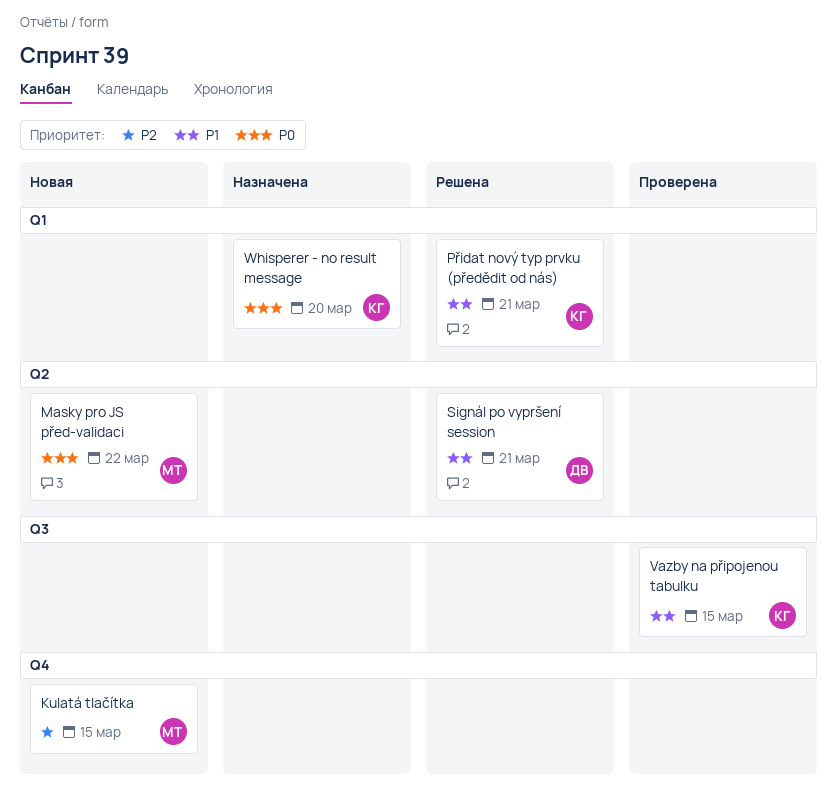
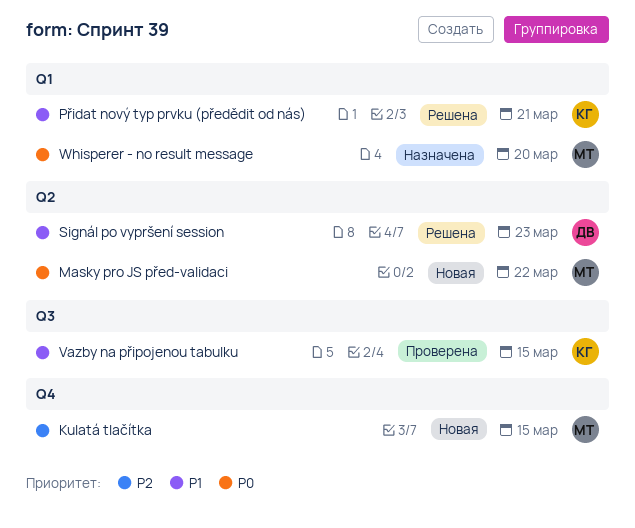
Signál po vypršení session, due: Mar 21 -> Mar 23
Whisperer - no result message, owner: КГ -> МТ

